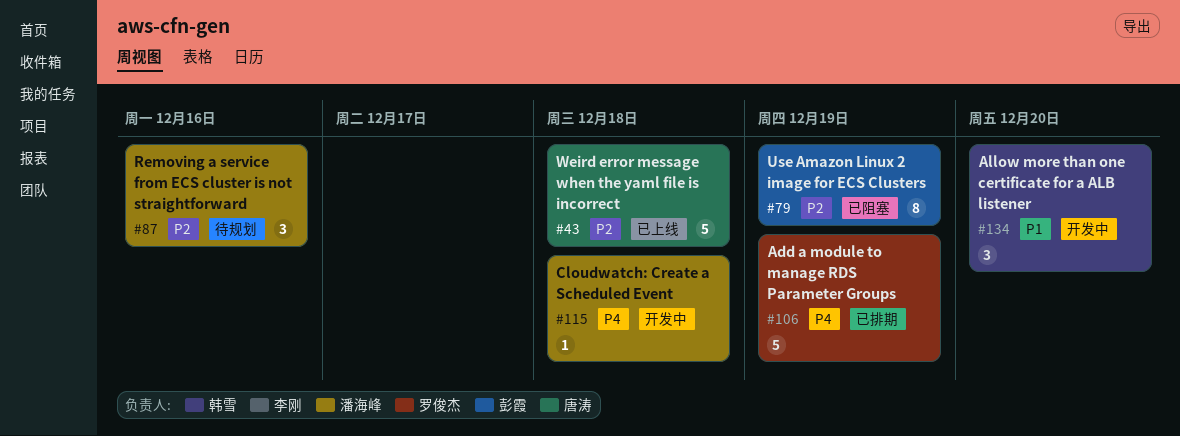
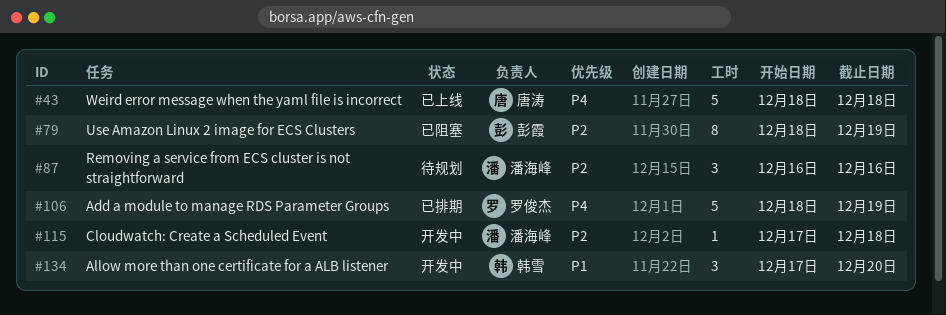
#43, priority: P2 -> P4
#115, priority: P4 -> P2

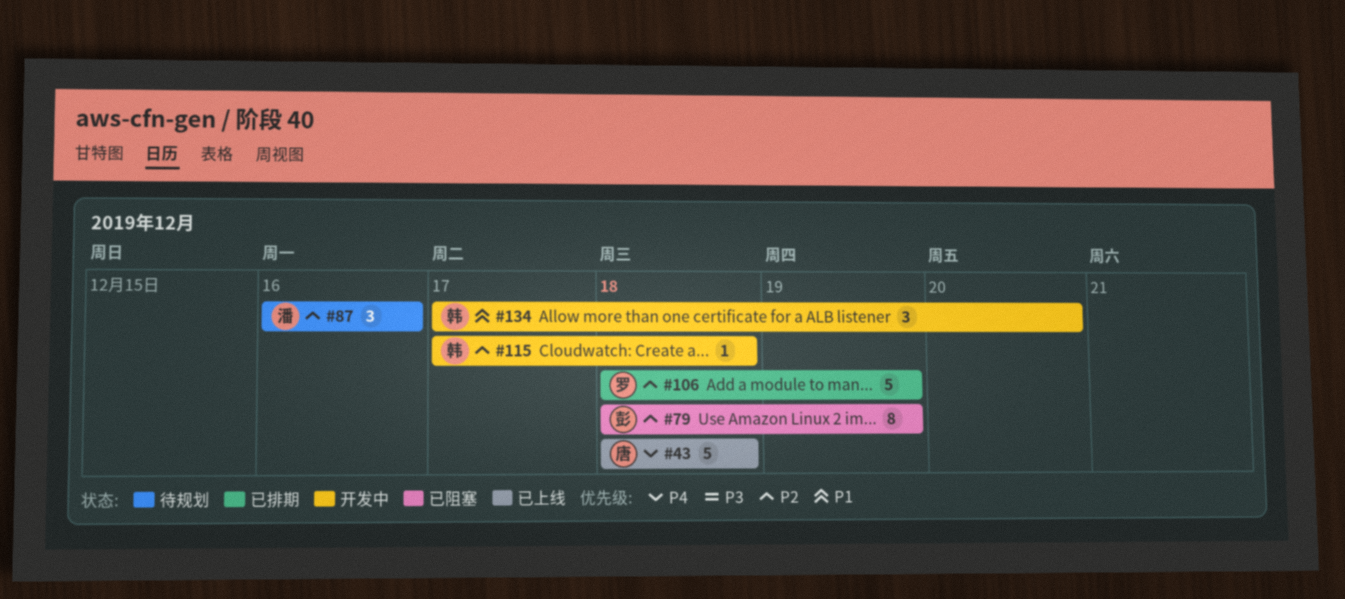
#106, priority: P4 -> P2
#115, owner: 潘海峰 -> 韩雪

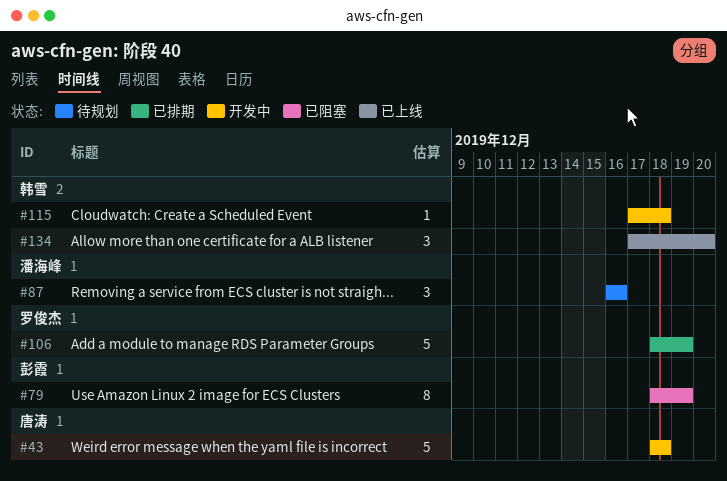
#43, status: 已上线 -> 开发中
#134, status: 开发中 -> 已上线

